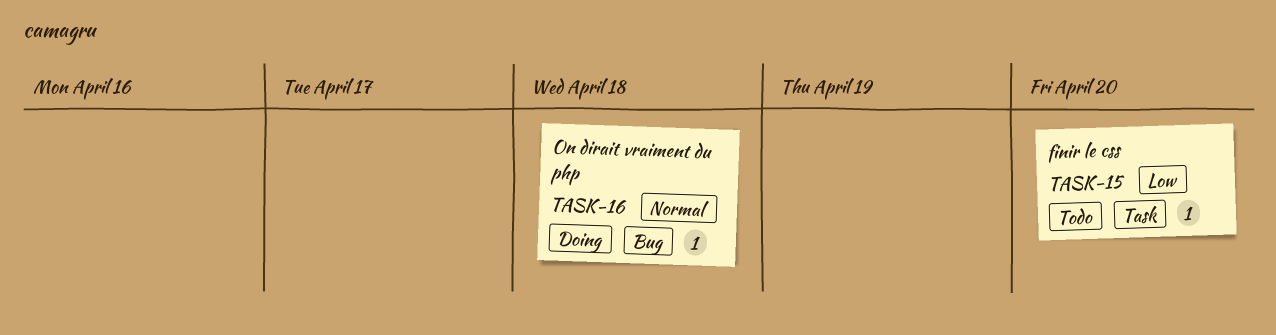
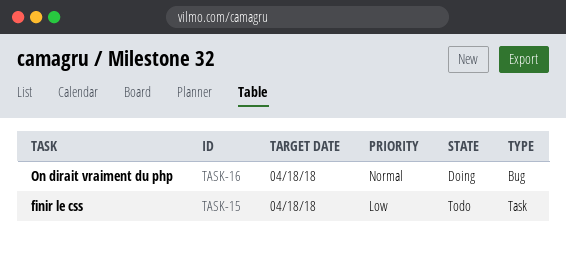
TASK-15, due: Apr 20 -> Apr 18

